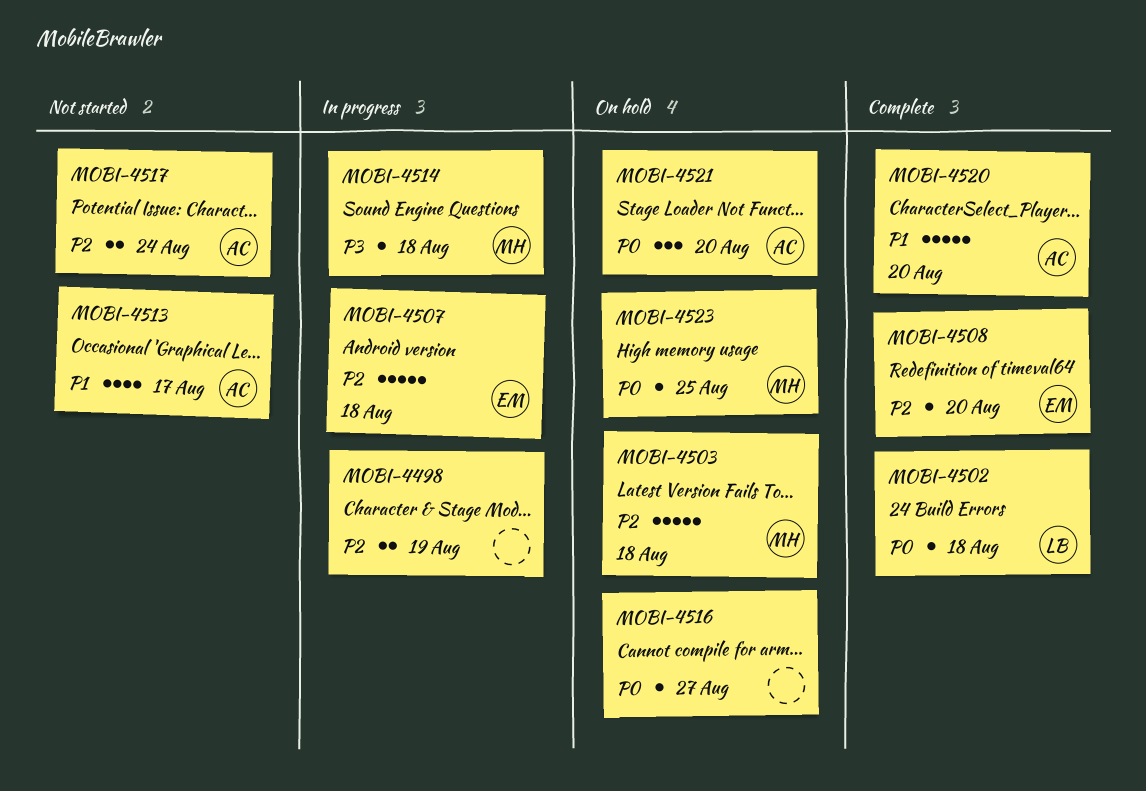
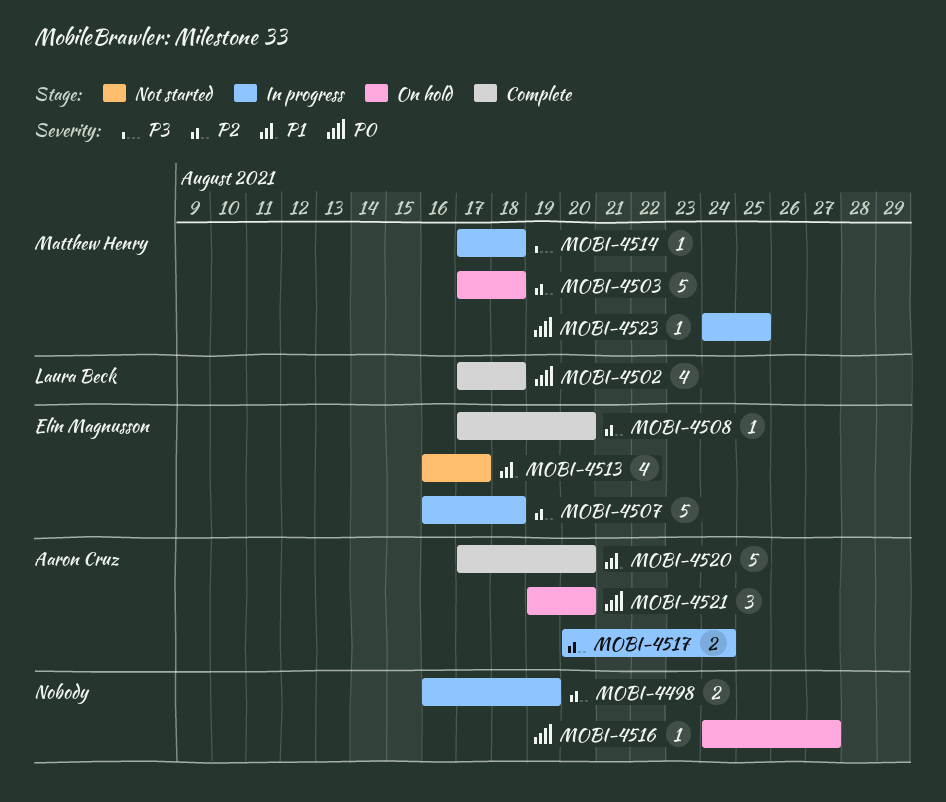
MOBI-4502, estimate: 1 -> 4
MOBI-4513, owner: Aaron Cruz -> Elin Magnusson
MOBI-4517, status: Not started -> In progress
MOBI-4523, status: On hold -> In progress

